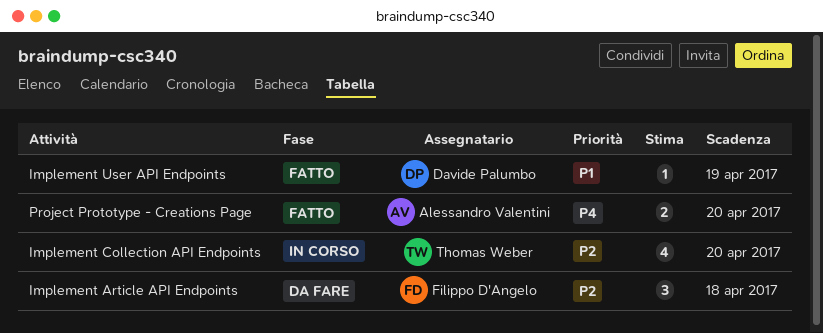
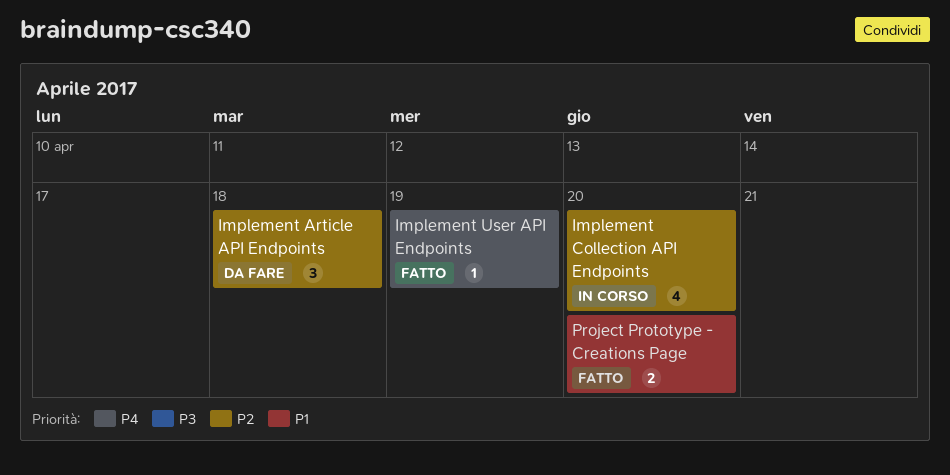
Implement User API Endpoints, priority: P1 -> P4
Project Prototype - Creations Page, priority: P4 -> P1

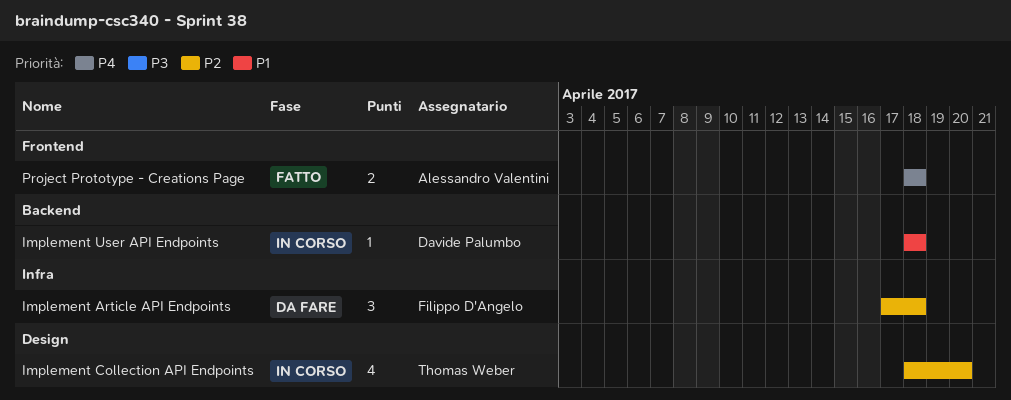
Implement User API Endpoints, status: Fatto -> In corso
Implement User API Endpoints, priority: P4 -> P1
Implement User API Endpoints, due: Apr 19 -> Apr 18
Project Prototype - Creations Page, priority: P1 -> P4
Project Prototype - Creations Page, due: Apr 20 -> Apr 18

